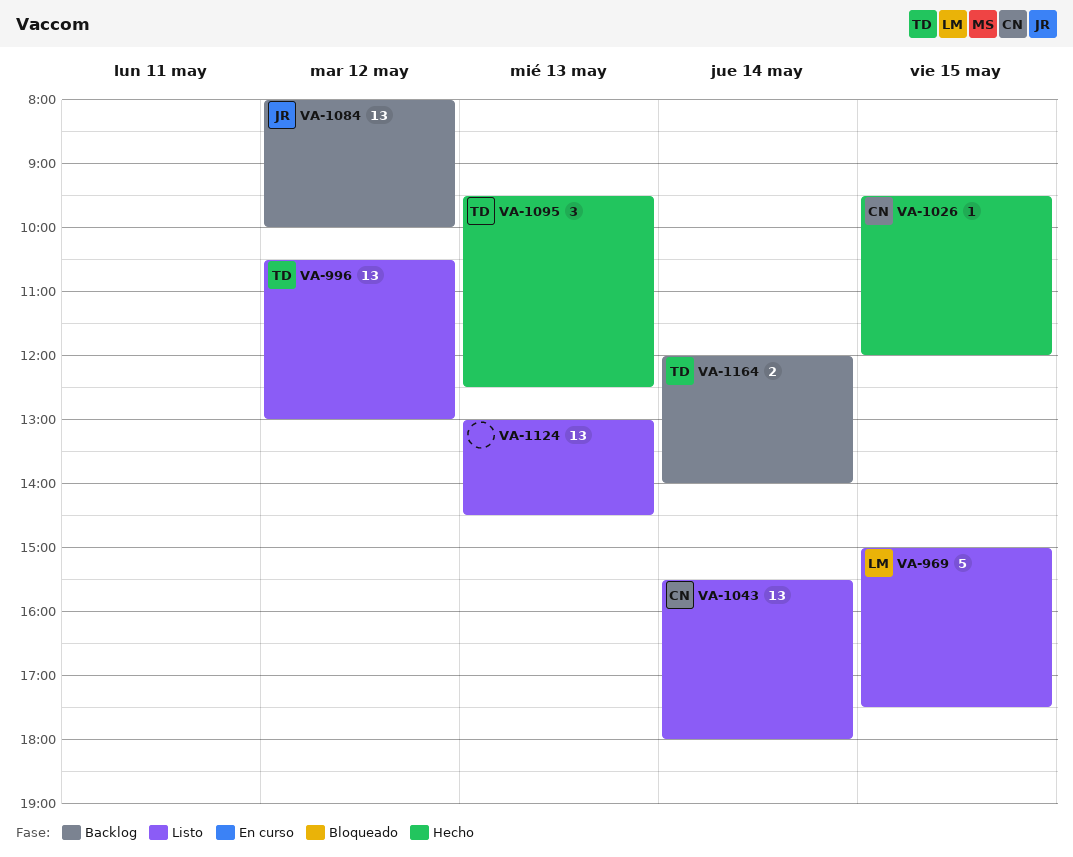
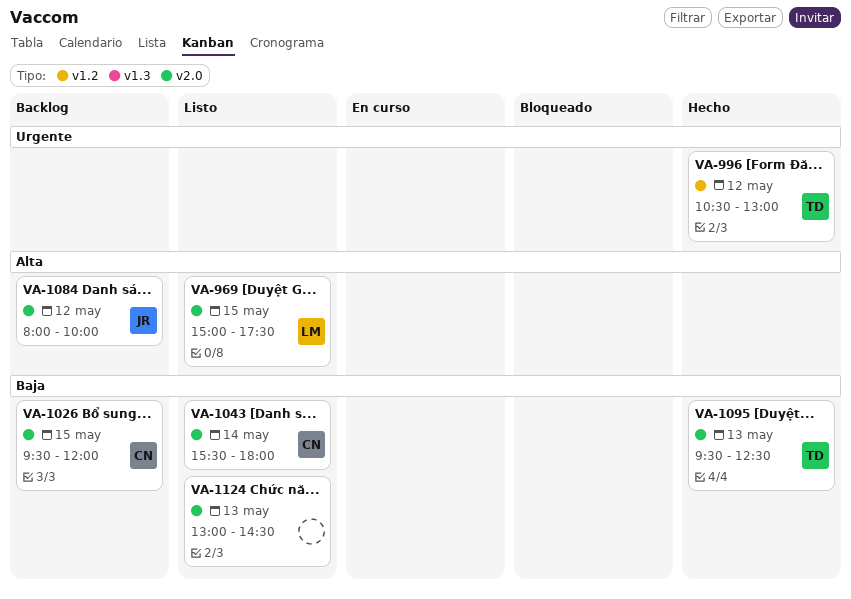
VA-996, status: Listo -> Hecho
VA-1026, status: Hecho -> Backlog
VA-1164: present -> none

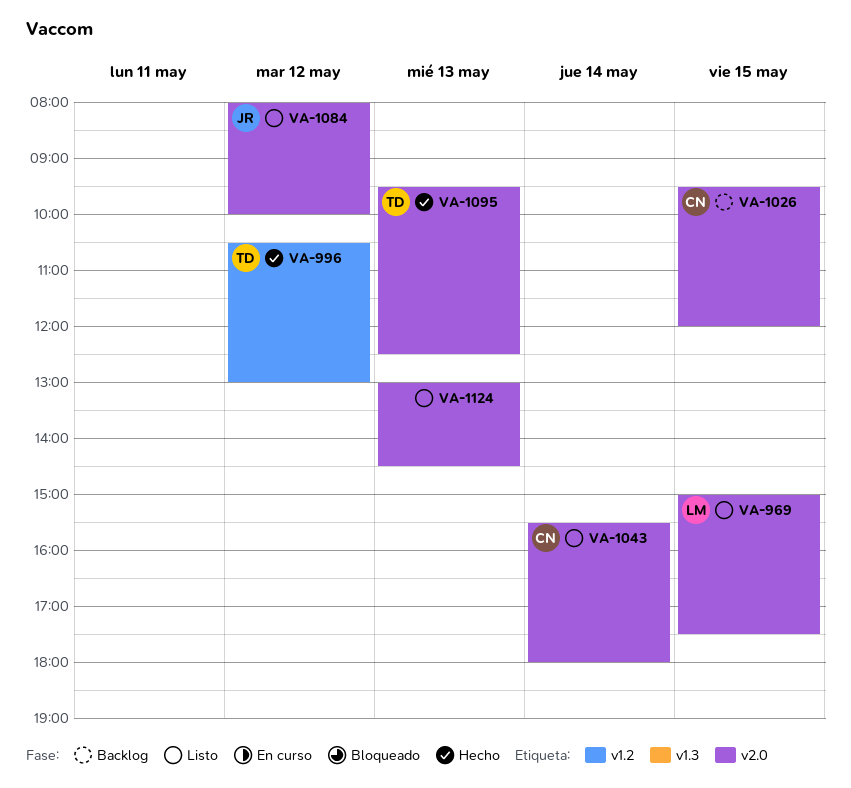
VA-1084, status: Backlog -> Listo

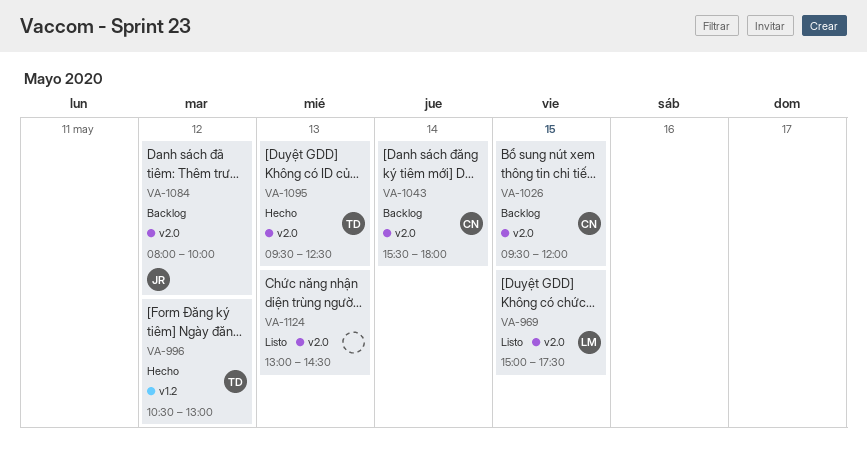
VA-1043, status: Listo -> Backlog
VA-1084, status: Listo -> Backlog

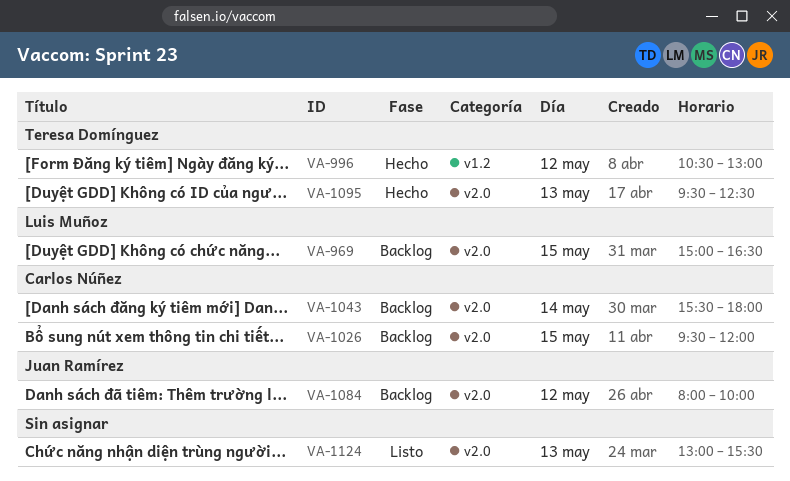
VA-969, status: Listo -> Backlog
VA-969, ends: 17:30 -> 16:30
VA-1124, ends: 14:30 -> 15:30

